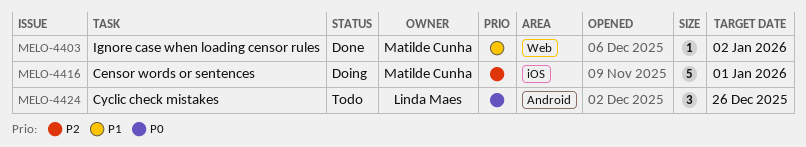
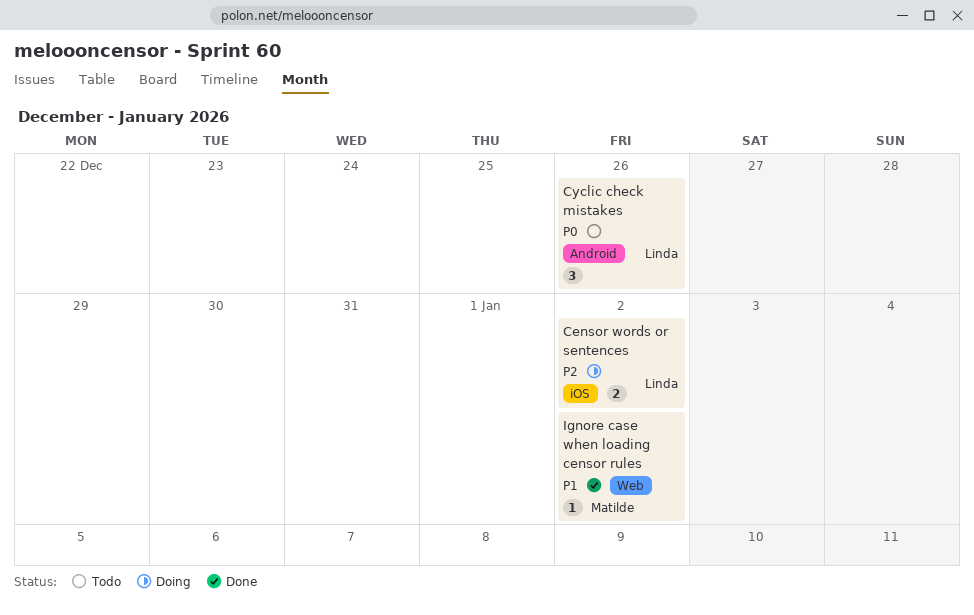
Censor words or sentences, owner: Matilde Cunha -> Linda Maes
Censor words or sentences, estimate: 5 -> 2
Censor words or sentences, due: Jan 1 -> Jan 2

